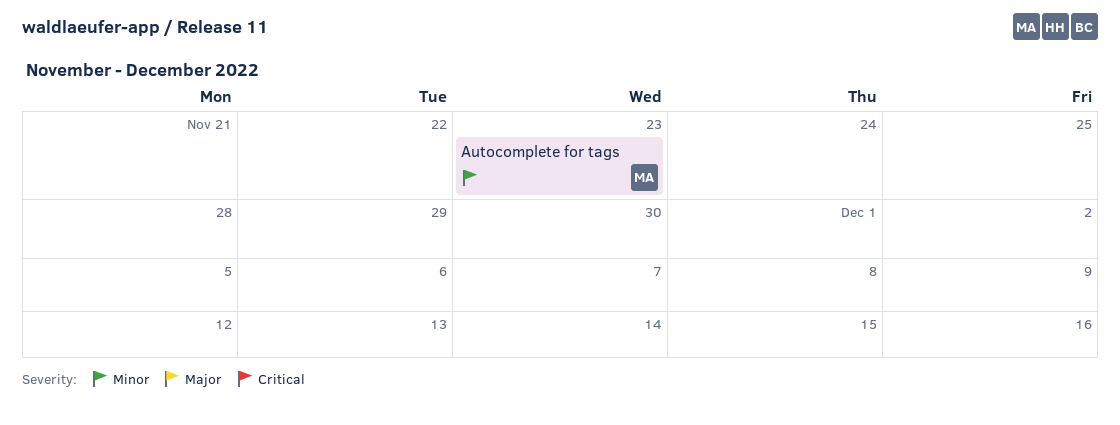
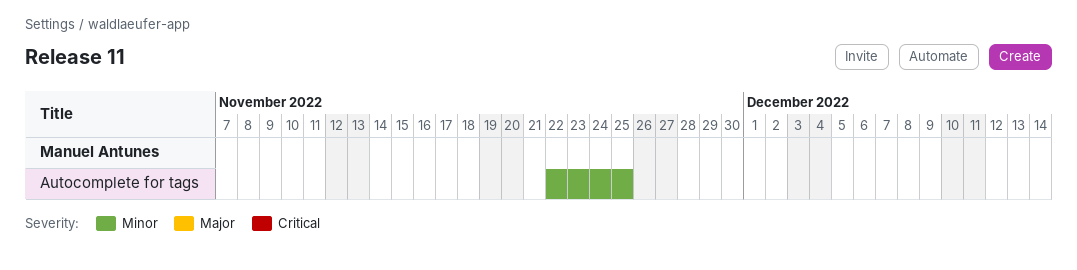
Autocomplete for tags, due: Nov 23 -> Nov 25

